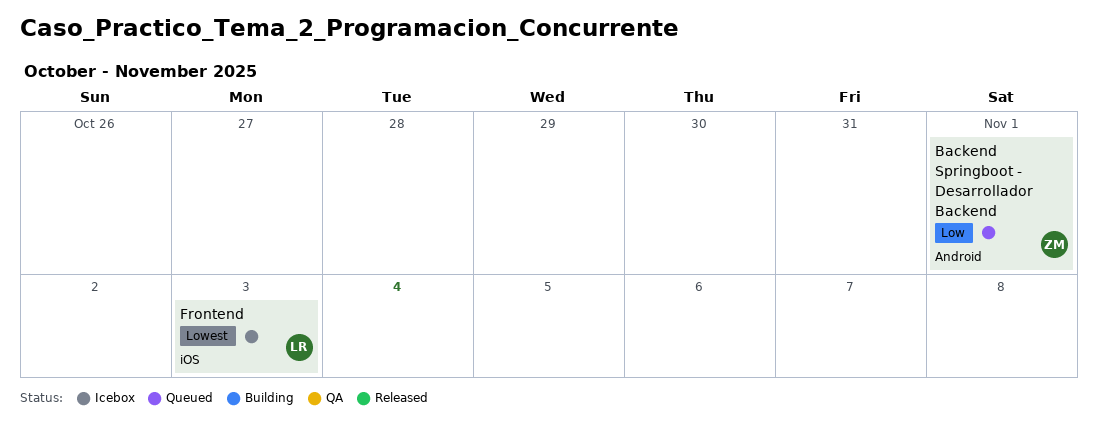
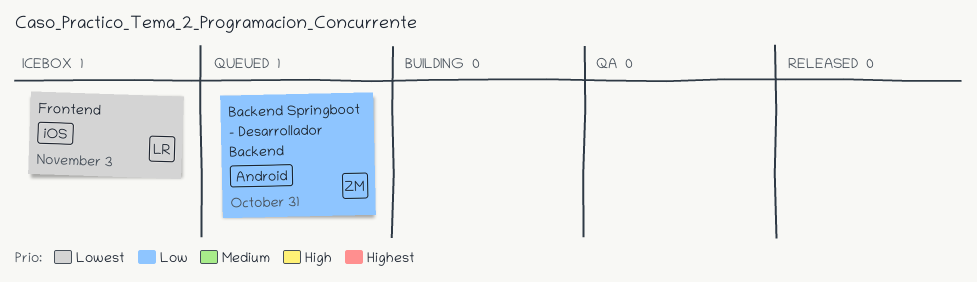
Backend Springboot - Desarrollador Backend, due: Nov 1 -> Oct 31

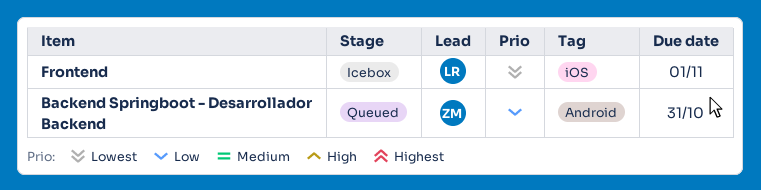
Frontend, due: Nov 3 -> Nov 1

